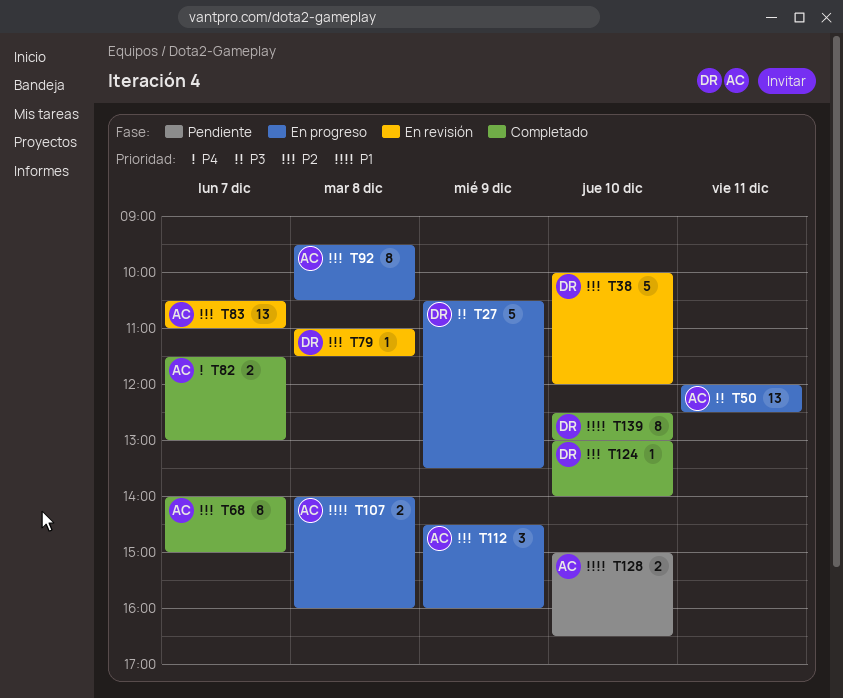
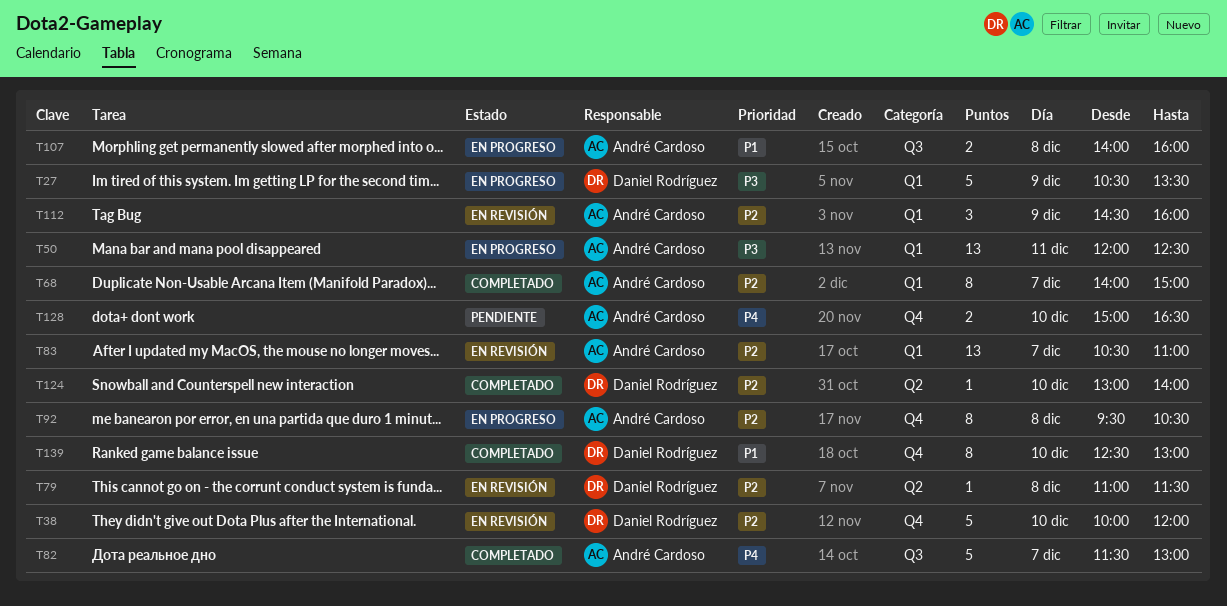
T82, estimate: 2 -> 5
T112, status: En progreso -> En revisión
T128, priority: P1 -> P4

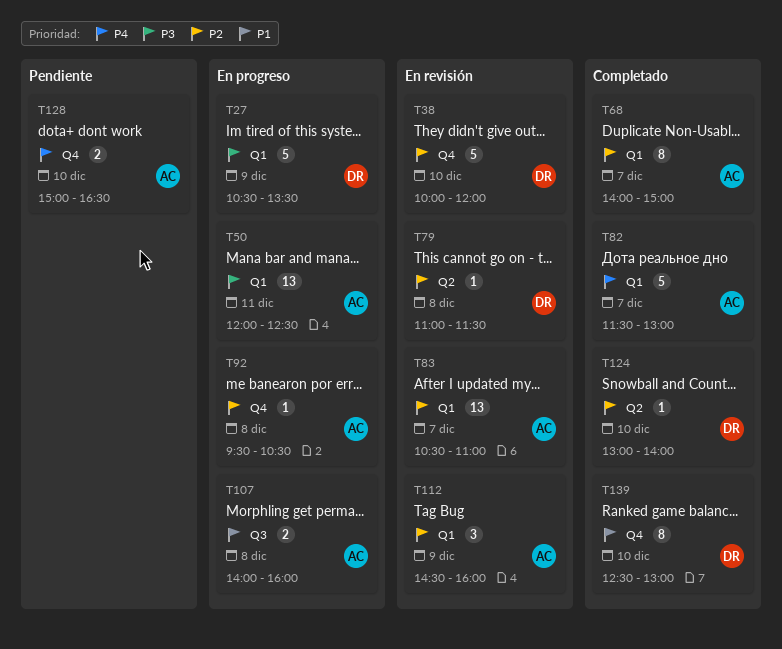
T82, label: Q3 -> Q1
T92, estimate: 8 -> 1

